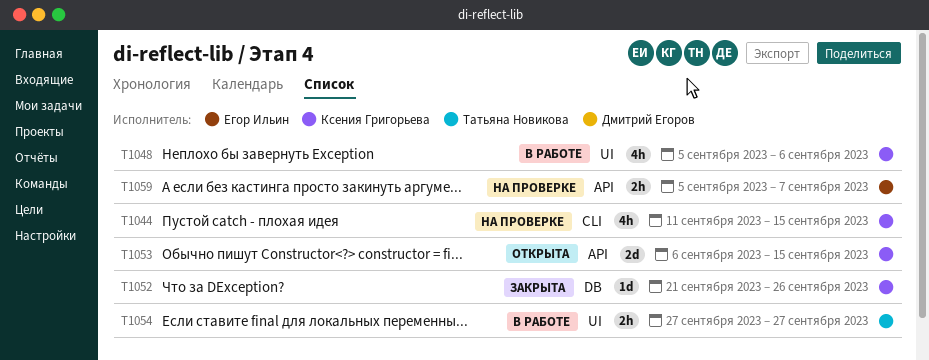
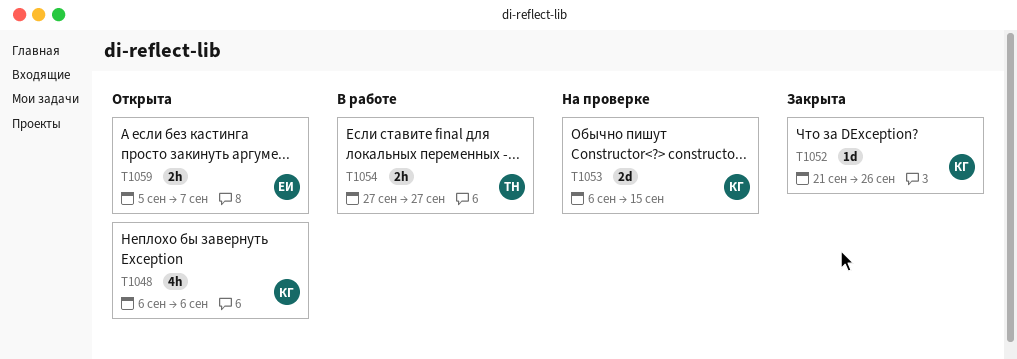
T1044: present -> none
T1048, status: В работе -> Открыта
T1048, start: Sep 5 -> Sep 6
T1053, status: Открыта -> На проверке
T1059, status: На проверке -> Открыта

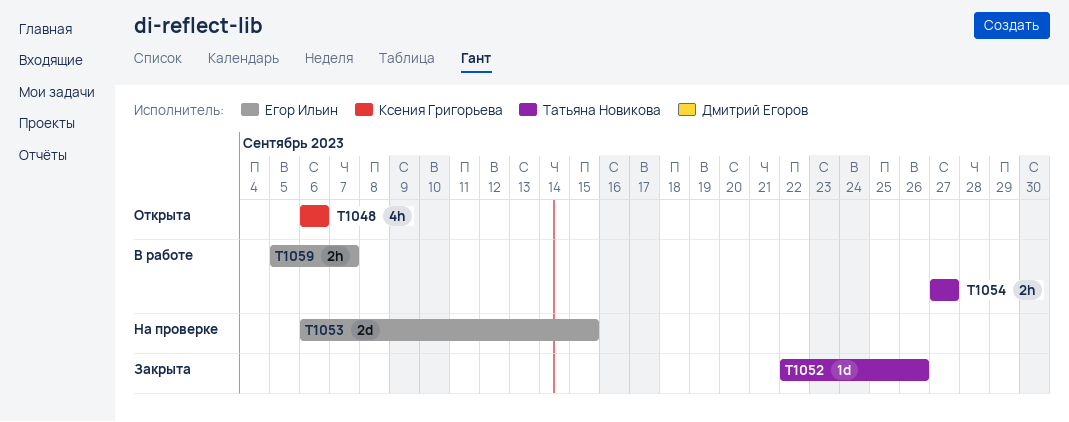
T1052, owner: Ксения Григорьева -> Татьяна Новикова
T1052, start: Sep 21 -> Sep 22
T1053, owner: Ксения Григорьева -> Егор Ильин
T1059, status: Открыта -> В работе

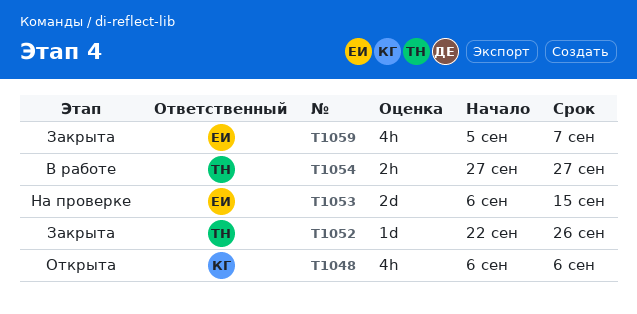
T1059, status: В работе -> Закрыта
T1059, estimate: 2h -> 4h

